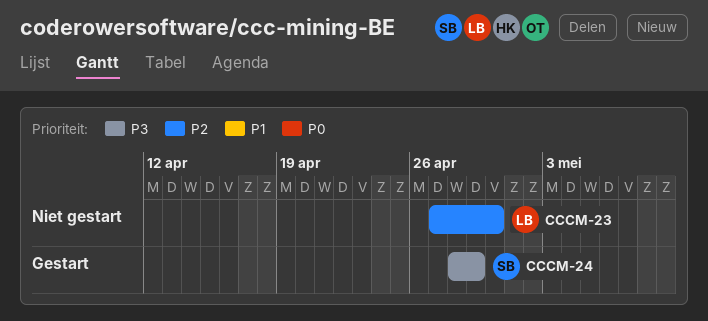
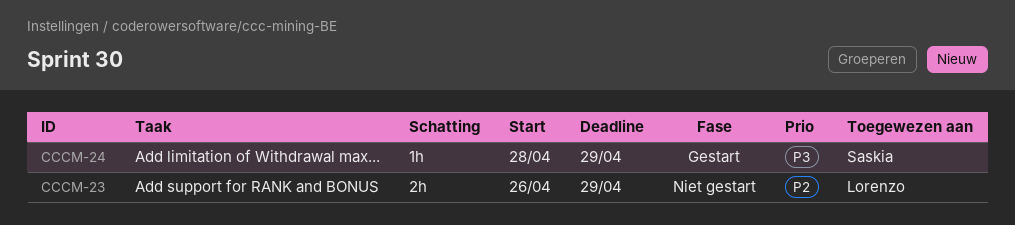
CCCM-23, start: Apr 27 -> Apr 26
CCCM-23, due: Apr 30 -> Apr 29

